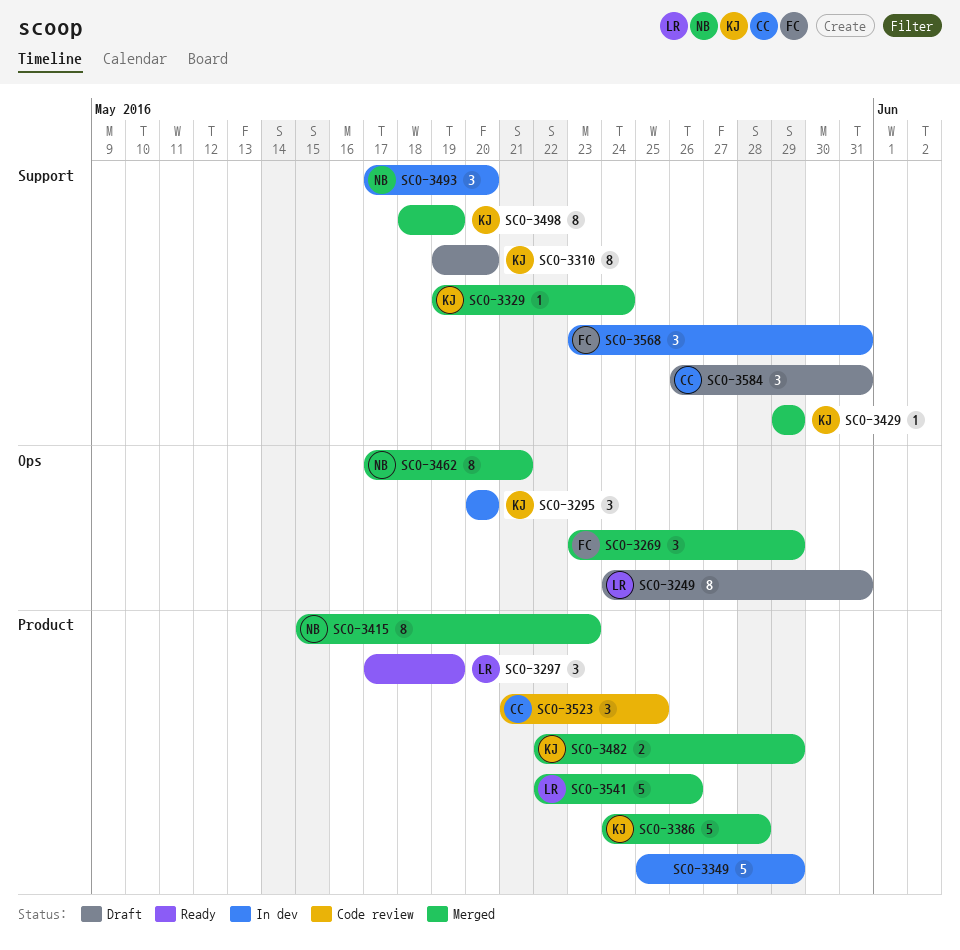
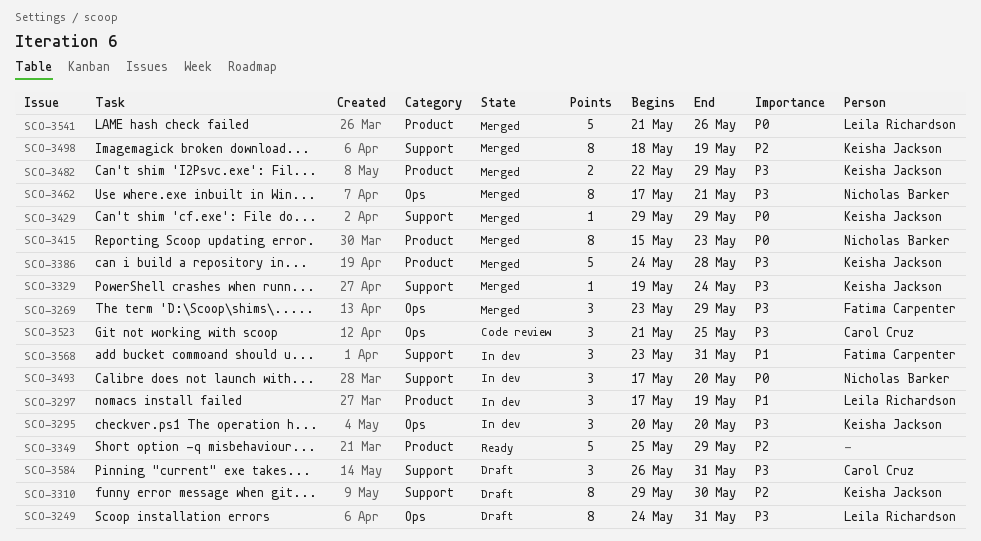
SCO-3297, status: Ready -> In dev
SCO-3310, start: May 19 -> May 29
SCO-3310, due: May 20 -> May 30
SCO-3349, status: In dev -> Ready
SCO-3523, label: Product -> Ops
SCO-3541, start: May 22 -> May 21

